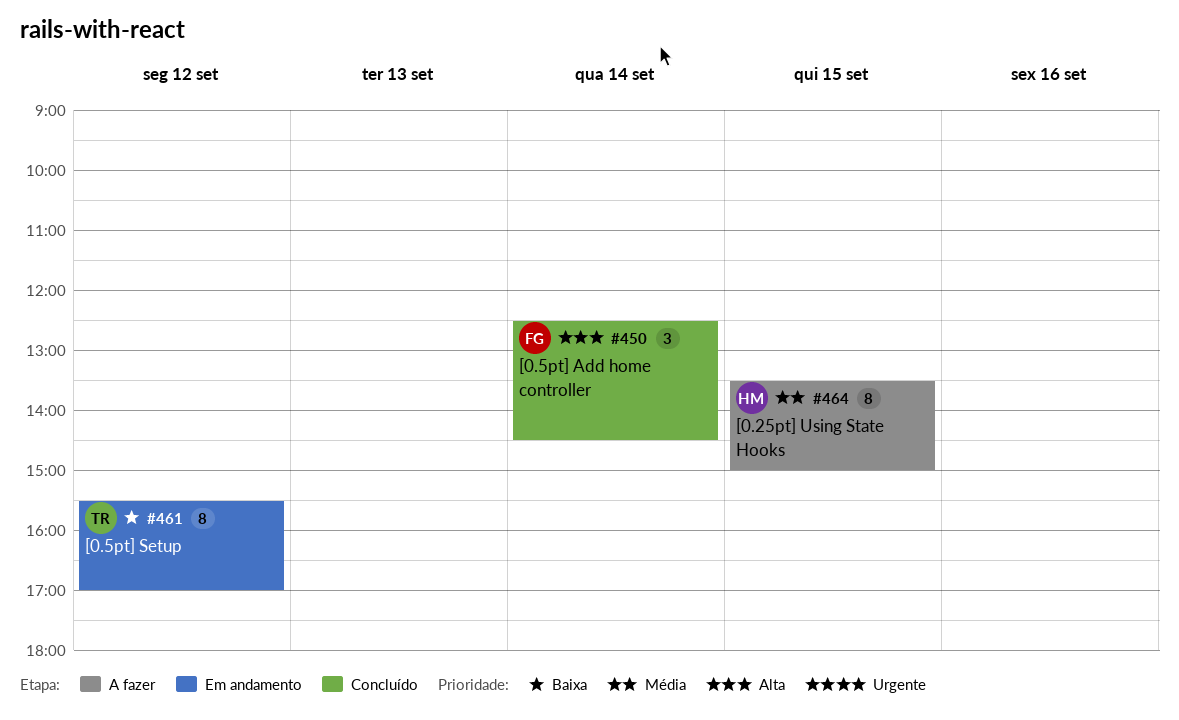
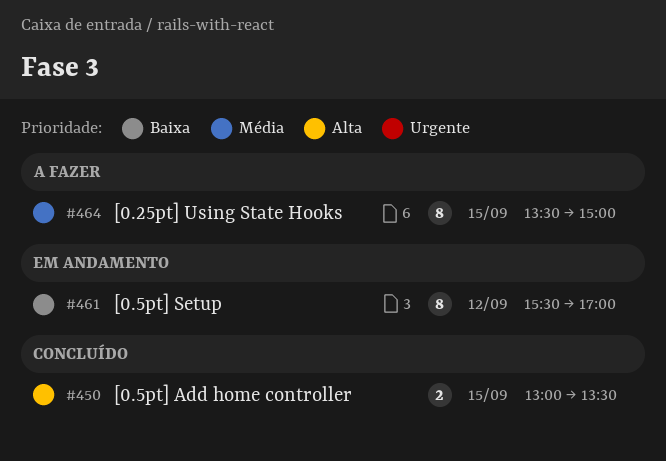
#450, estimate: 3 -> 2
#450, day: Sep 14 -> Sep 15
#450, begins: 12:30 -> 13:00
#450, ends: 14:30 -> 13:30

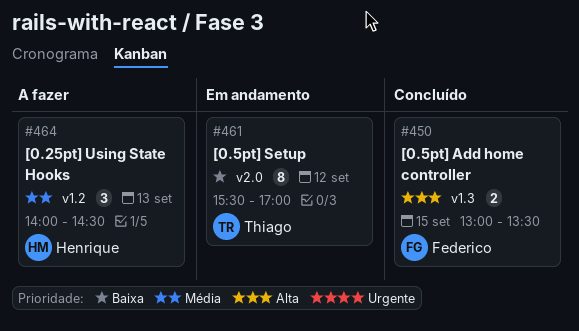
#464, estimate: 8 -> 3
#464, day: Sep 15 -> Sep 13
#464, begins: 13:30 -> 14:00
#464, ends: 15:00 -> 14:30

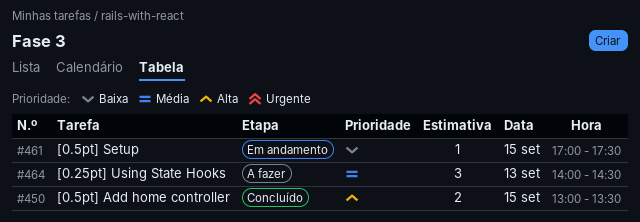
#461, estimate: 8 -> 1
#461, day: Sep 12 -> Sep 15
#461, begins: 15:30 -> 17:00
#461, ends: 17:00 -> 17:30

